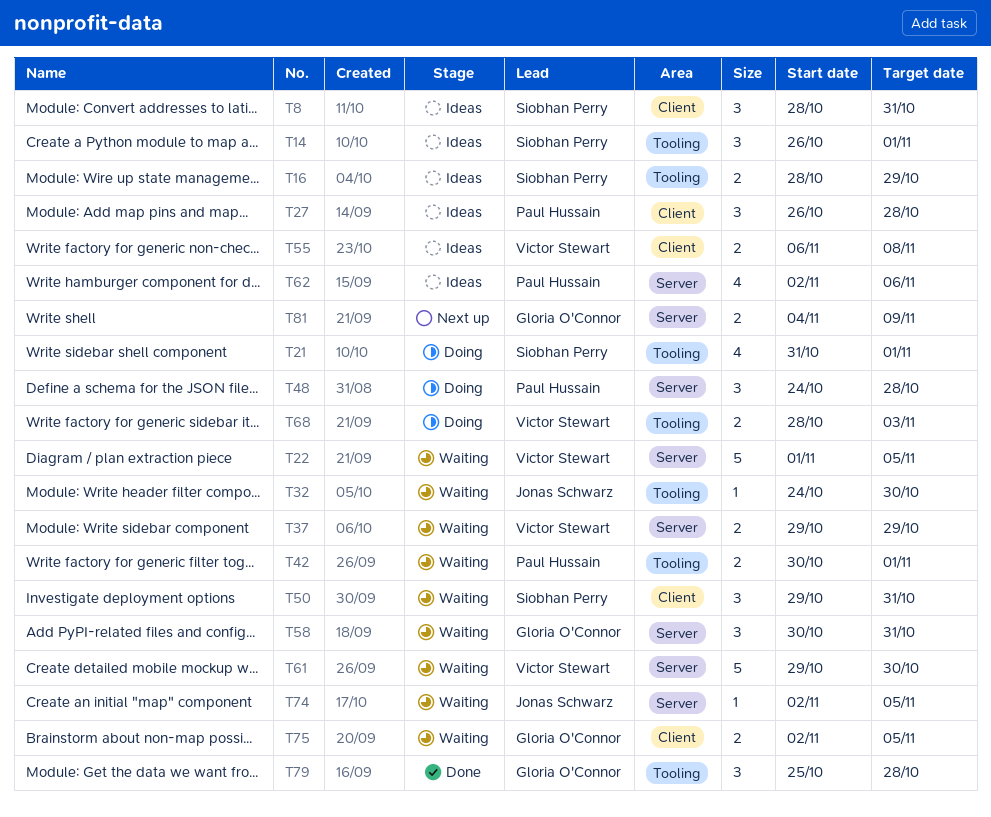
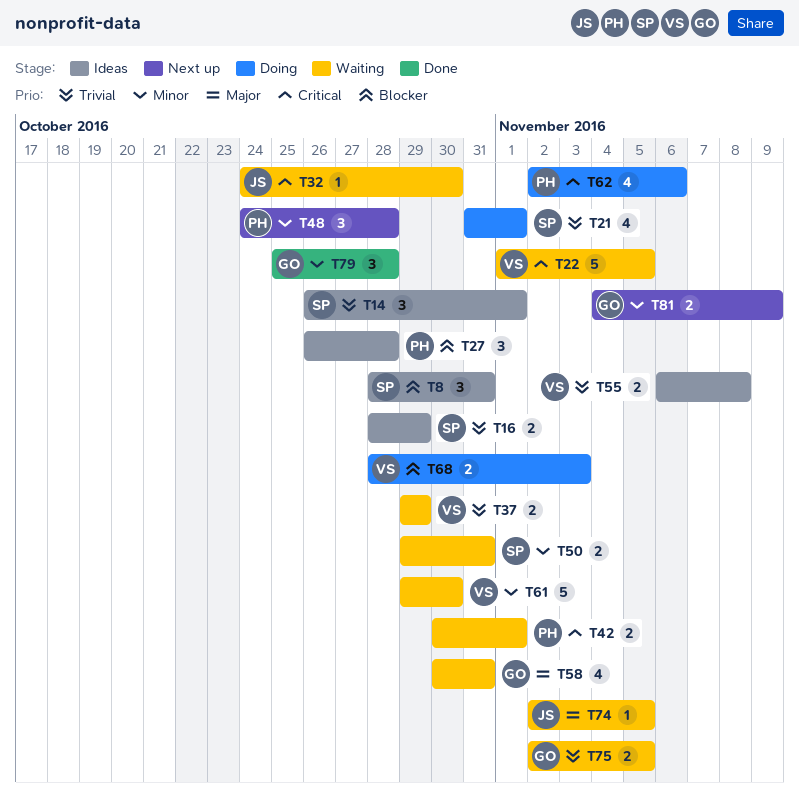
T48, status: Doing -> Next up
T50, estimate: 3 -> 2
T58, estimate: 3 -> 4
T62, status: Ideas -> Doing

